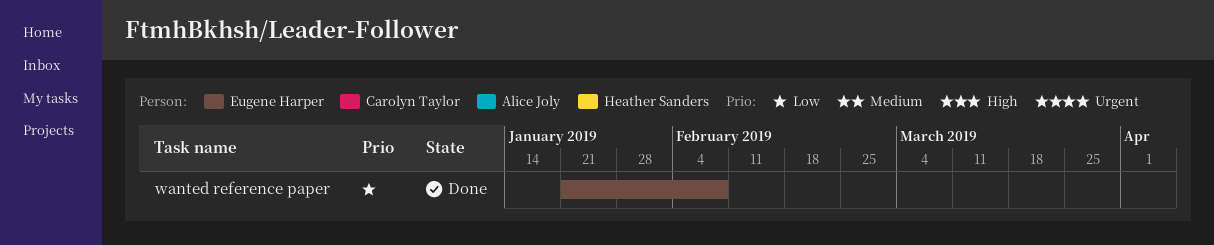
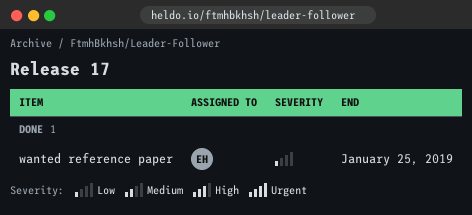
wanted reference paper, due: Feb 8 -> Jan 25

